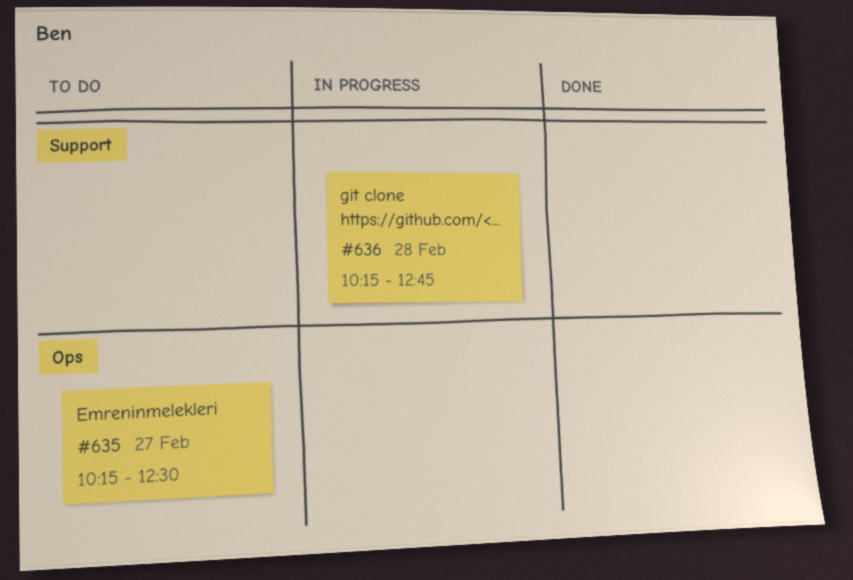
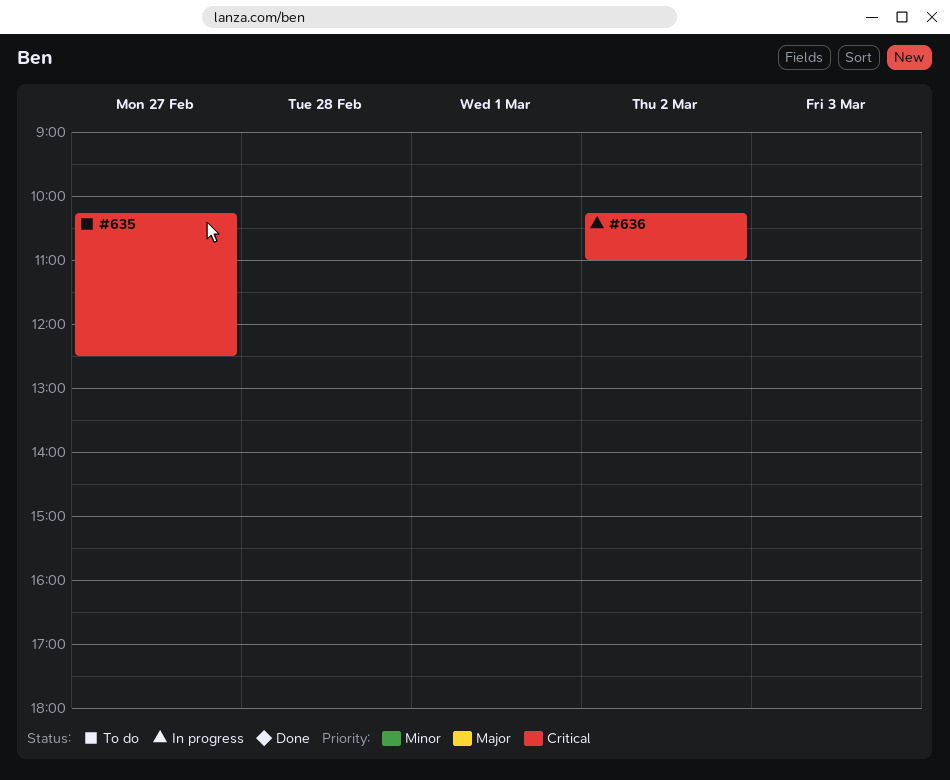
#636, day: Feb 28 -> Mar 2
#636, ends: 12:45 -> 11:00

